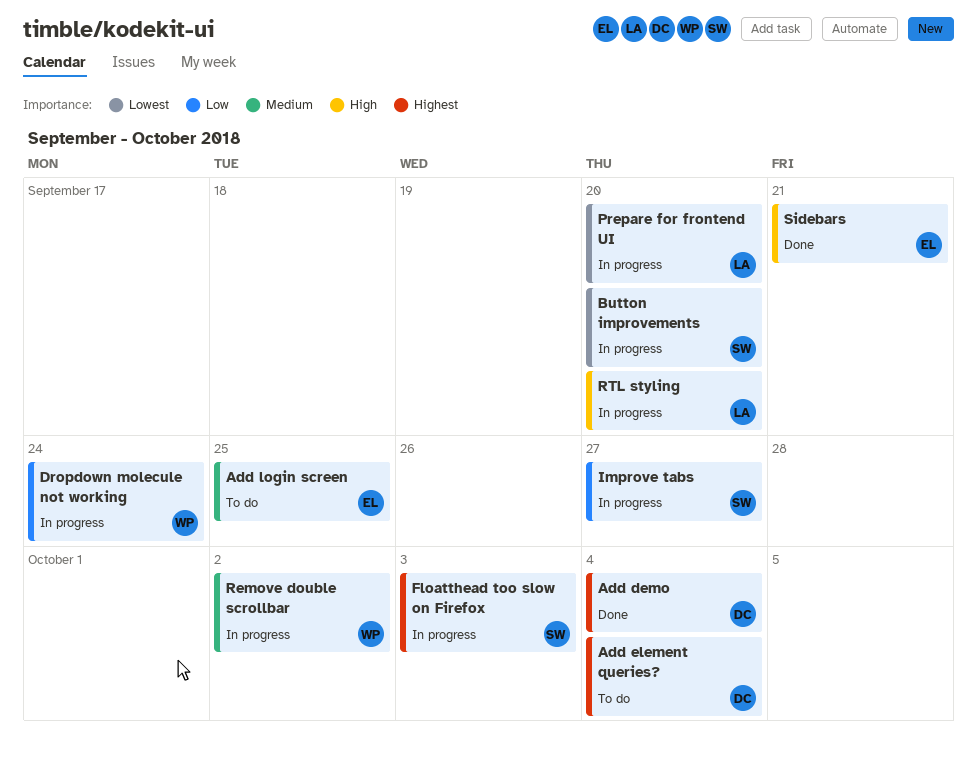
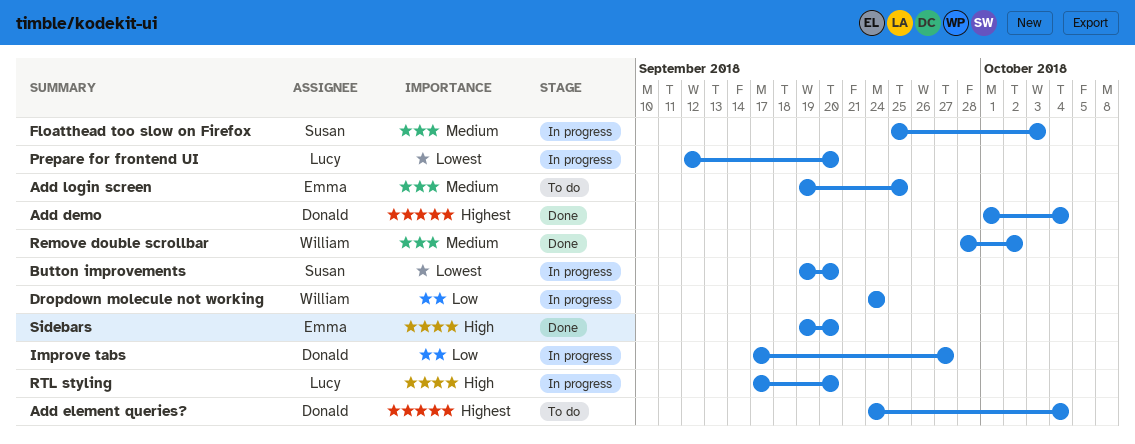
Floatthead too slow on Firefox, priority: Highest -> Medium
Improve tabs, owner: Susan -> Donald
Remove double scrollbar, status: In progress -> Done
Sidebars, due: Sep 21 -> Sep 20

